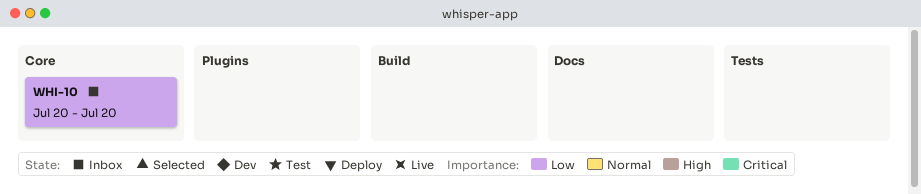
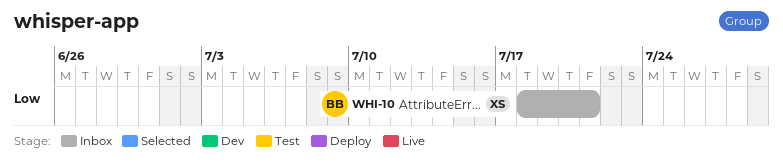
WHI-10, start: Jul 20 -> Jul 18
WHI-10, due: Jul 20 -> Jul 21

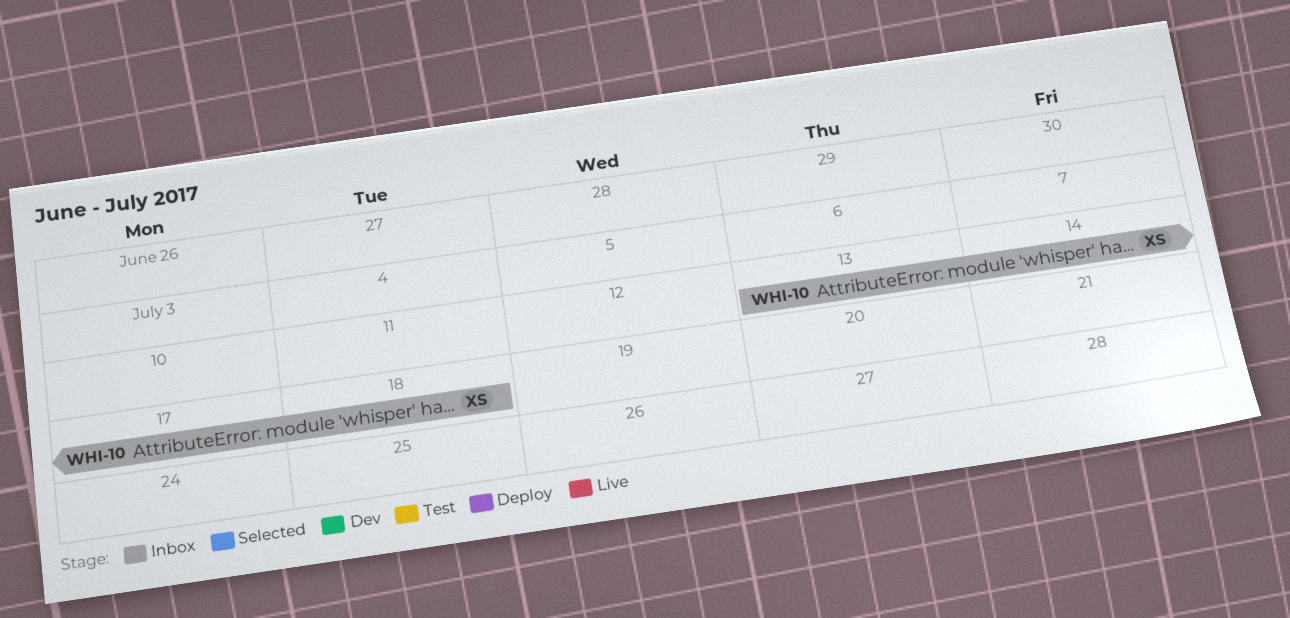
WHI-10, start: Jul 18 -> Jul 13
WHI-10, due: Jul 21 -> Jul 18

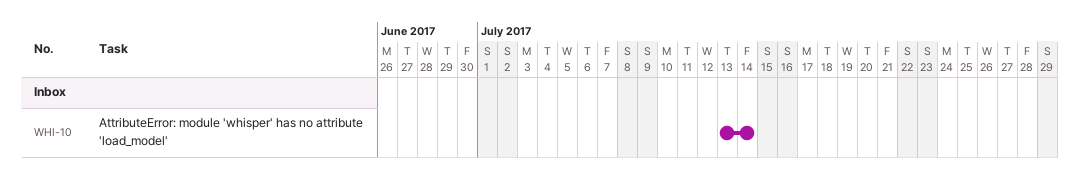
WHI-10, due: Jul 18 -> Jul 14

